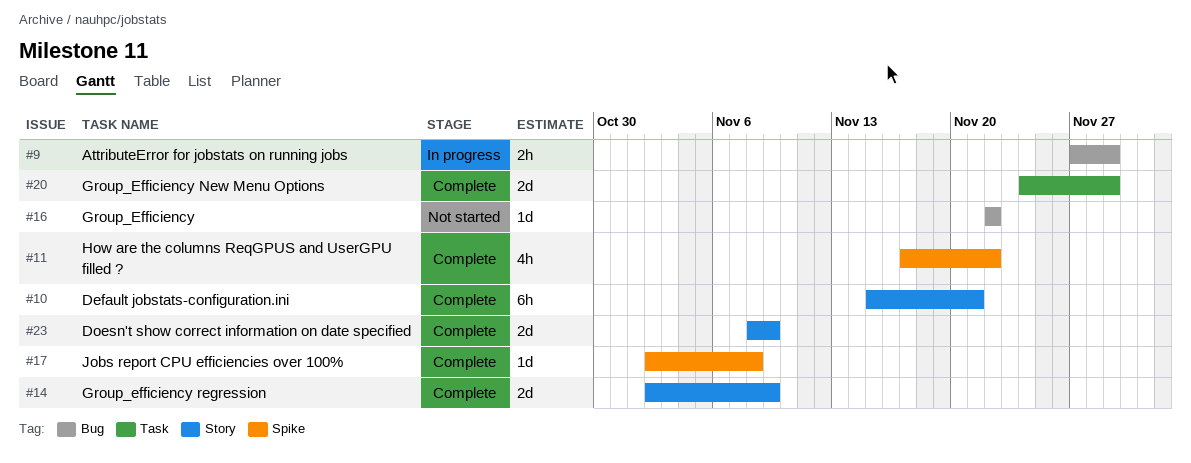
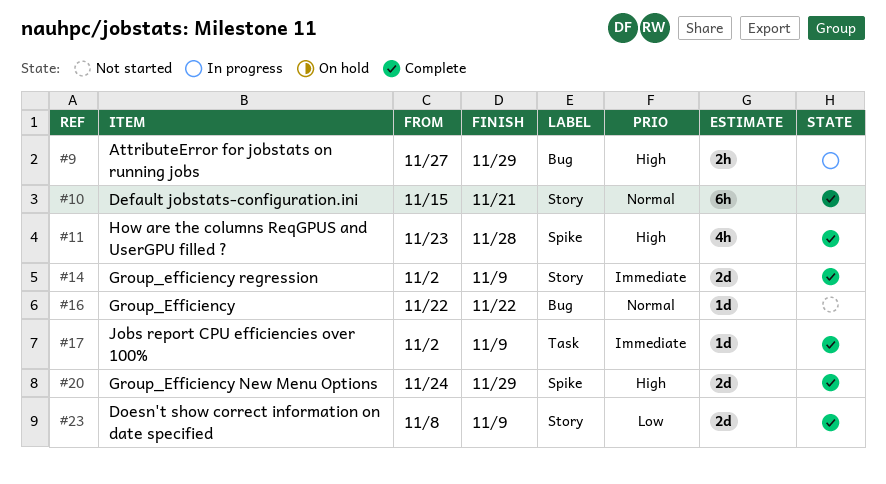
#11, start: Nov 17 -> Nov 23
#11, due: Nov 22 -> Nov 28
#17, label: Spike -> Task
#17, due: Nov 8 -> Nov 9
#20, label: Task -> Spike

